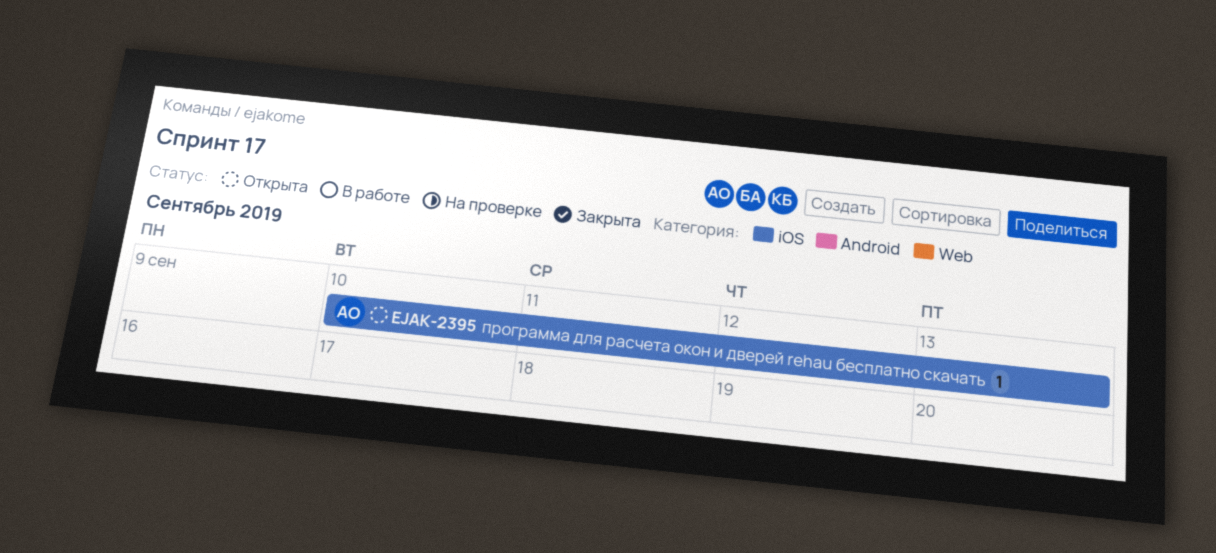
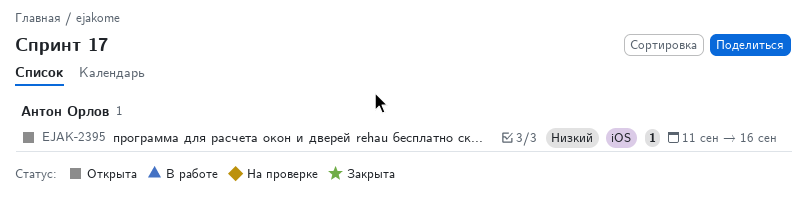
EJAK-2395, start: Sep 10 -> Sep 11
EJAK-2395, due: Sep 13 -> Sep 16

